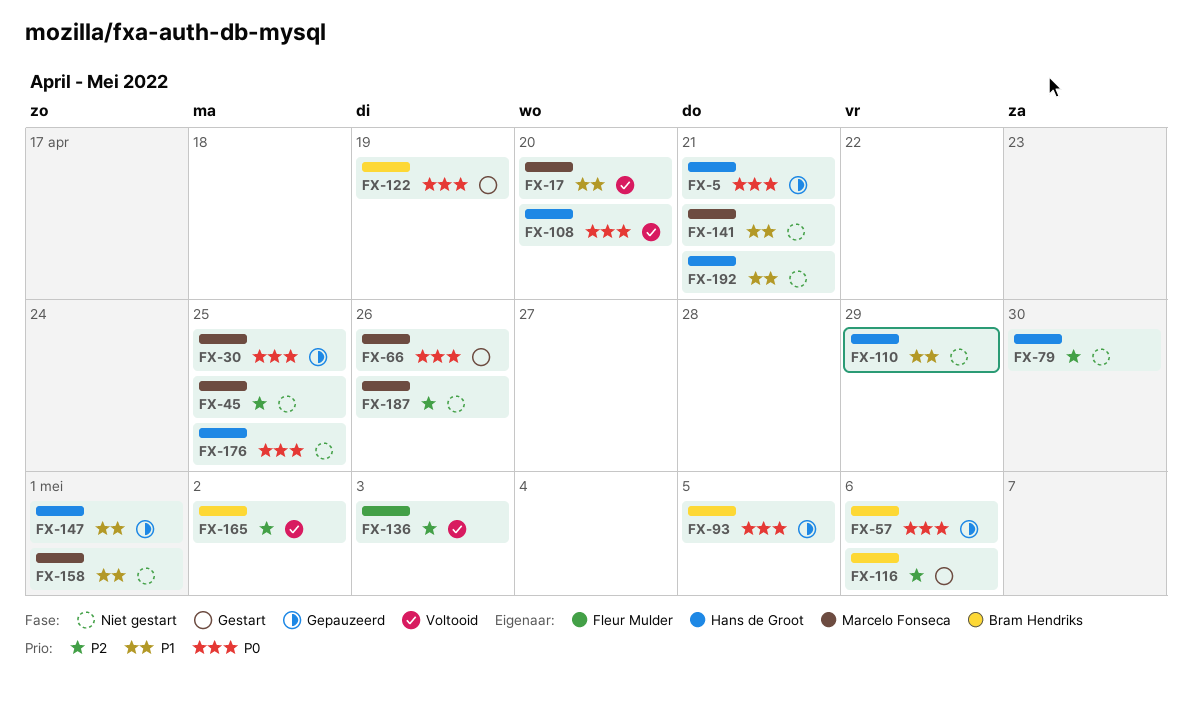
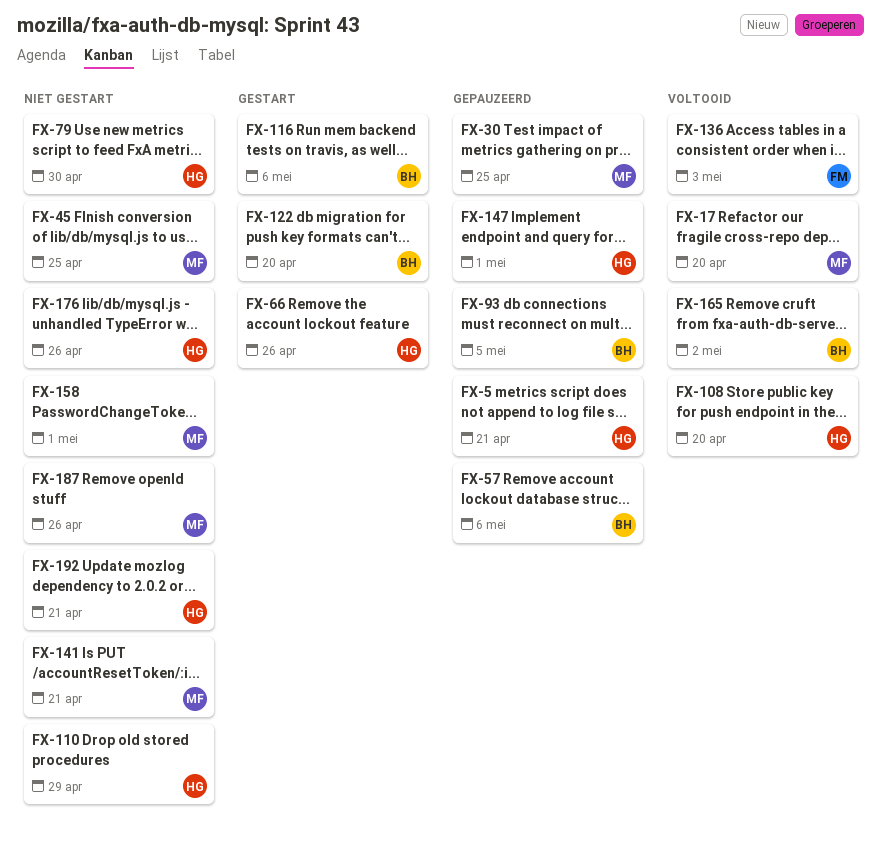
FX-66, owner: Marcelo Fonseca -> Hans de Groot
FX-122, due: Apr 19 -> Apr 20
FX-176, due: Apr 25 -> Apr 26

